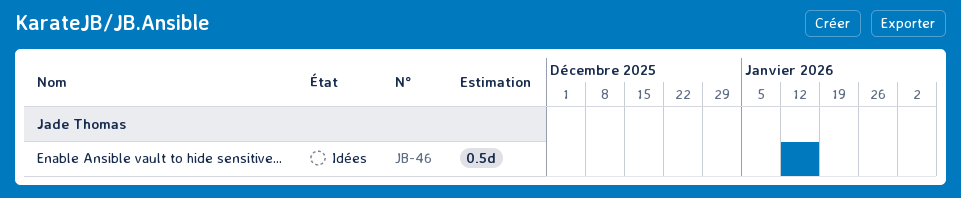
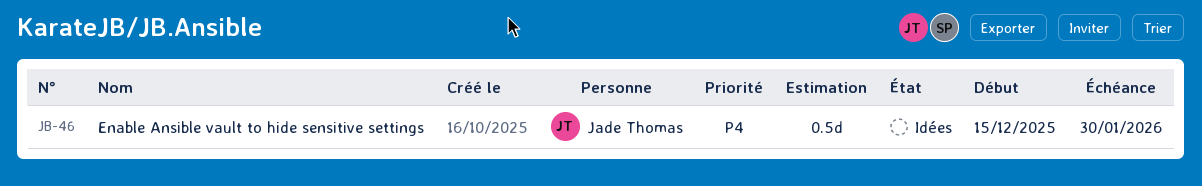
JB-46, start: Jan 12 -> Dec 15
JB-46, due: Jan 16 -> Jan 30

